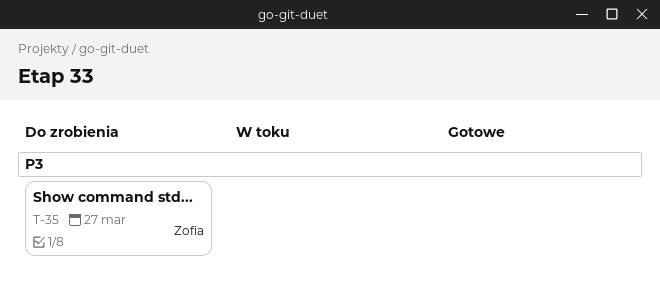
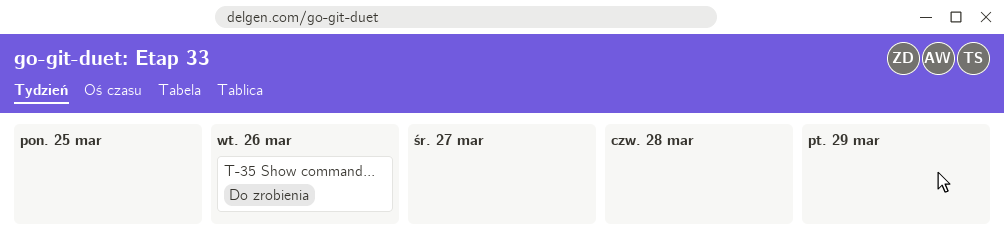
T-35, due: Mar 27 -> Mar 26

